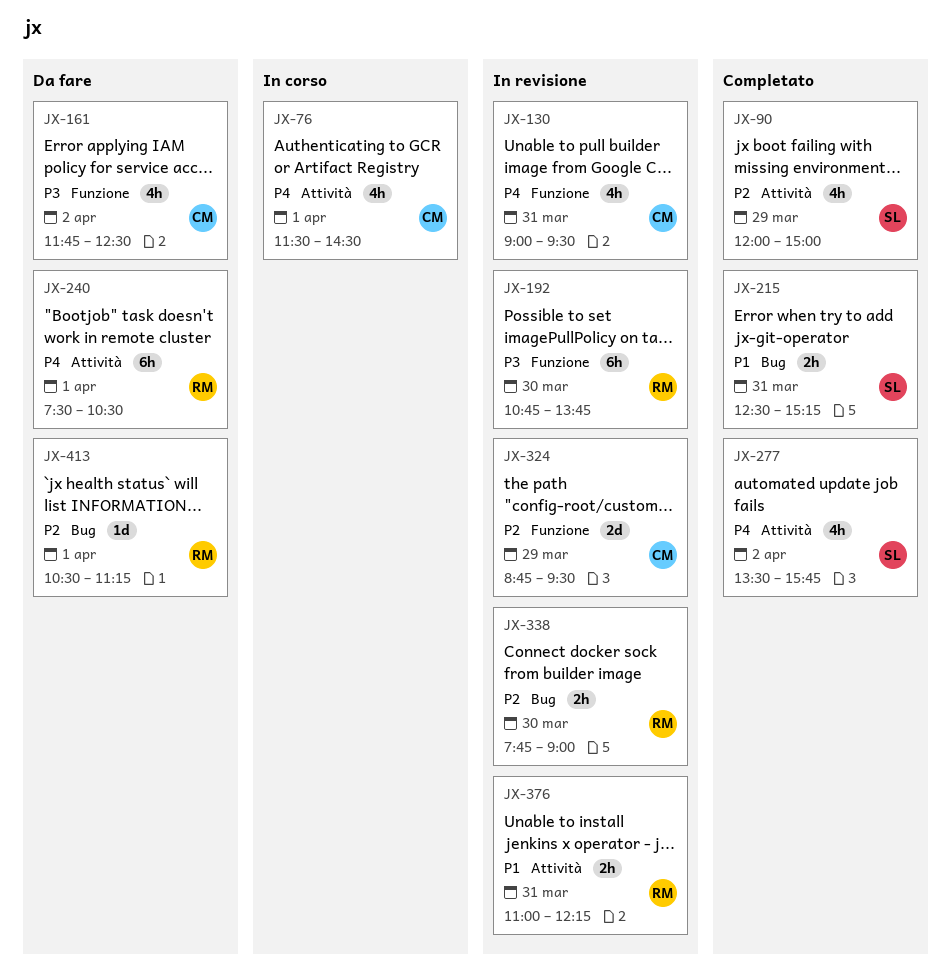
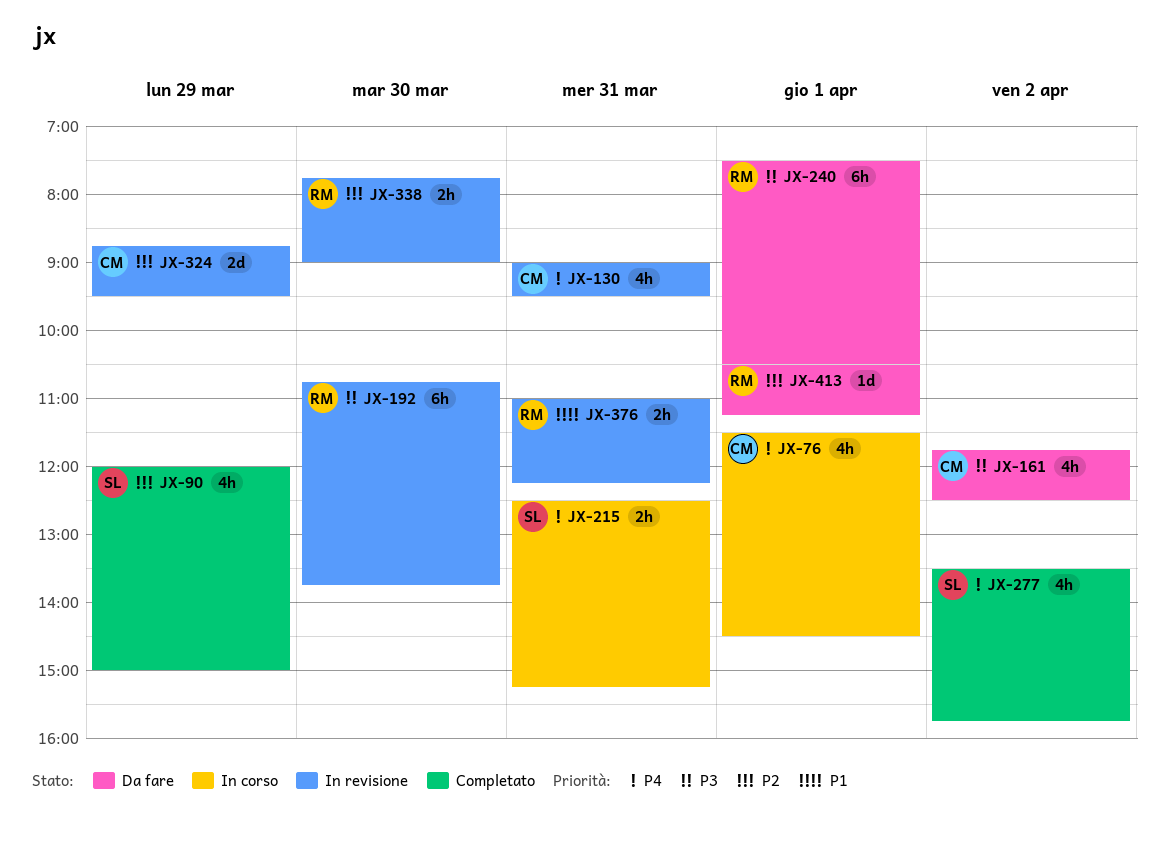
JX-215, status: Completato -> In corso
JX-215, priority: P1 -> P4
JX-240, priority: P4 -> P3

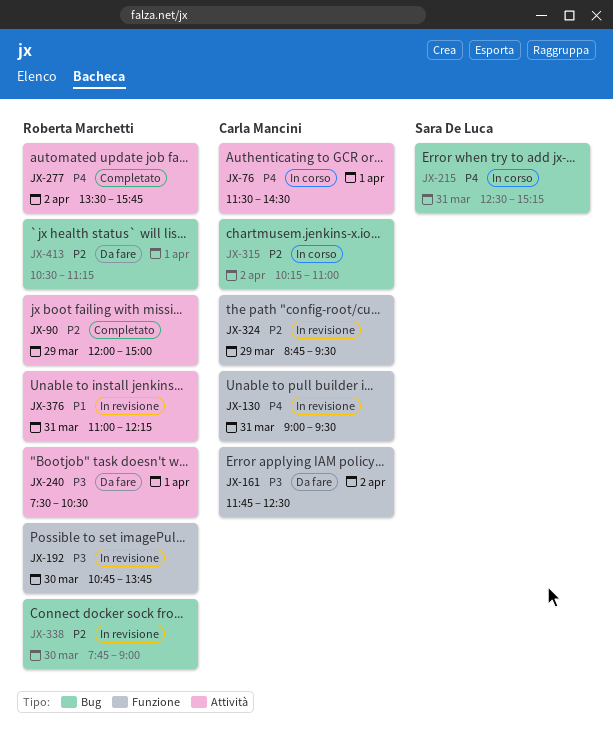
JX-90, owner: Sara De Luca -> Roberta Marchetti
JX-277, owner: Sara De Luca -> Roberta Marchetti
JX-315: none -> present

